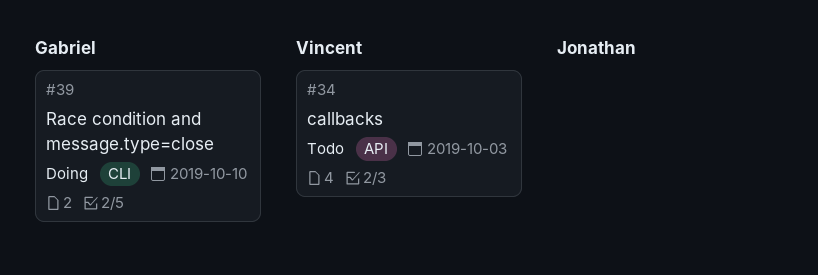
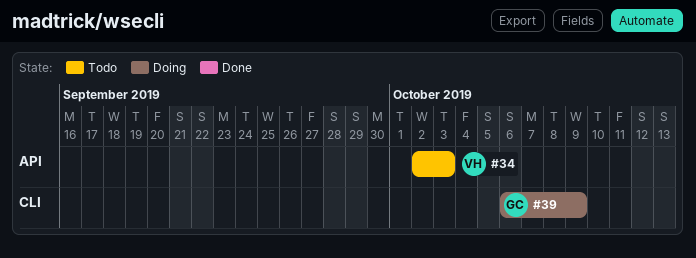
#39, due: Oct 10 -> Oct 9

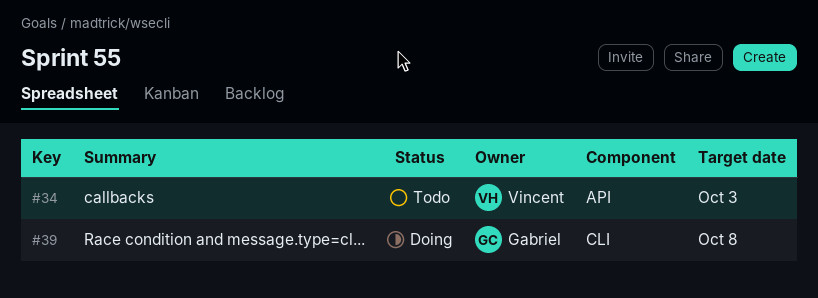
#39, due: Oct 9 -> Oct 8

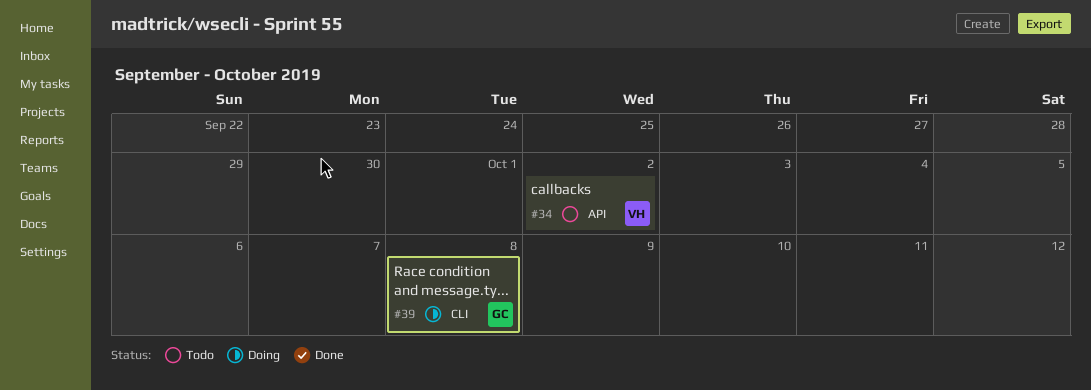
#34, due: Oct 3 -> Oct 2

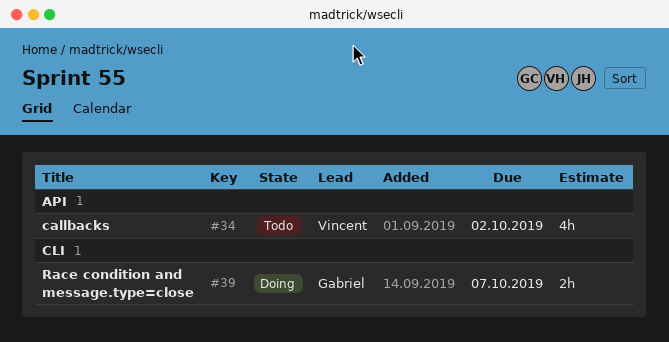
#39, due: Oct 8 -> Oct 7

